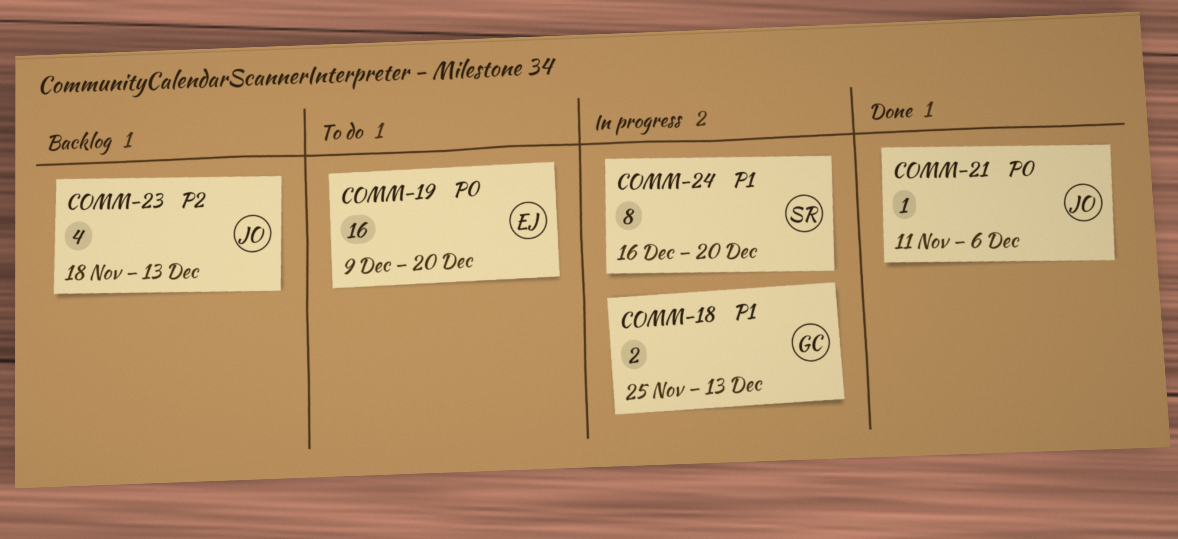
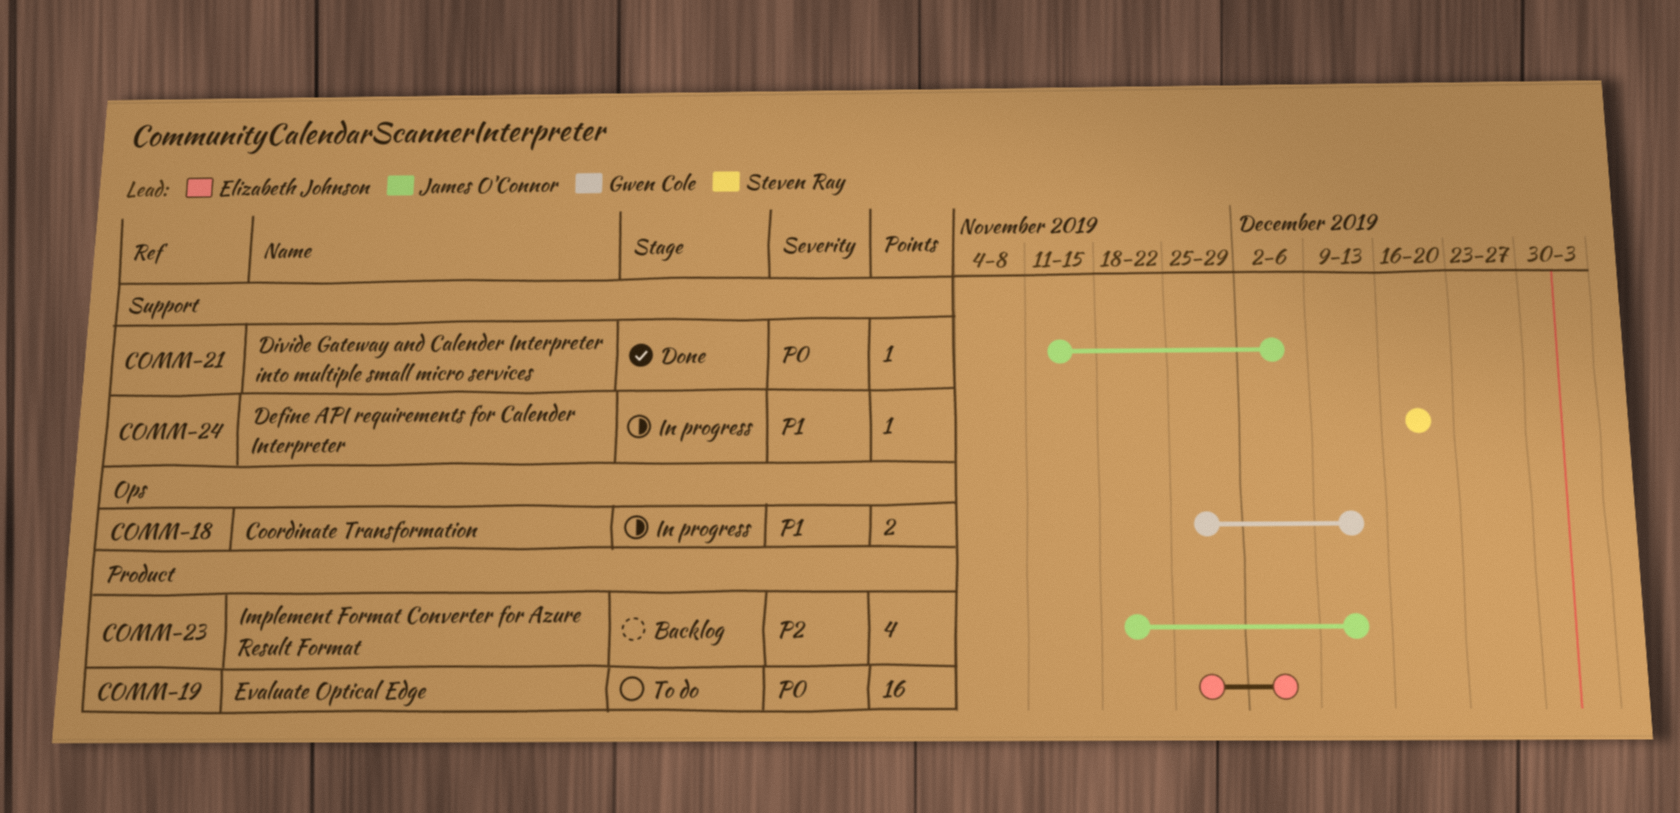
COMM-19, start: Dec 9 -> Nov 25
COMM-19, due: Dec 20 -> Dec 6
COMM-24, estimate: 8 -> 1

